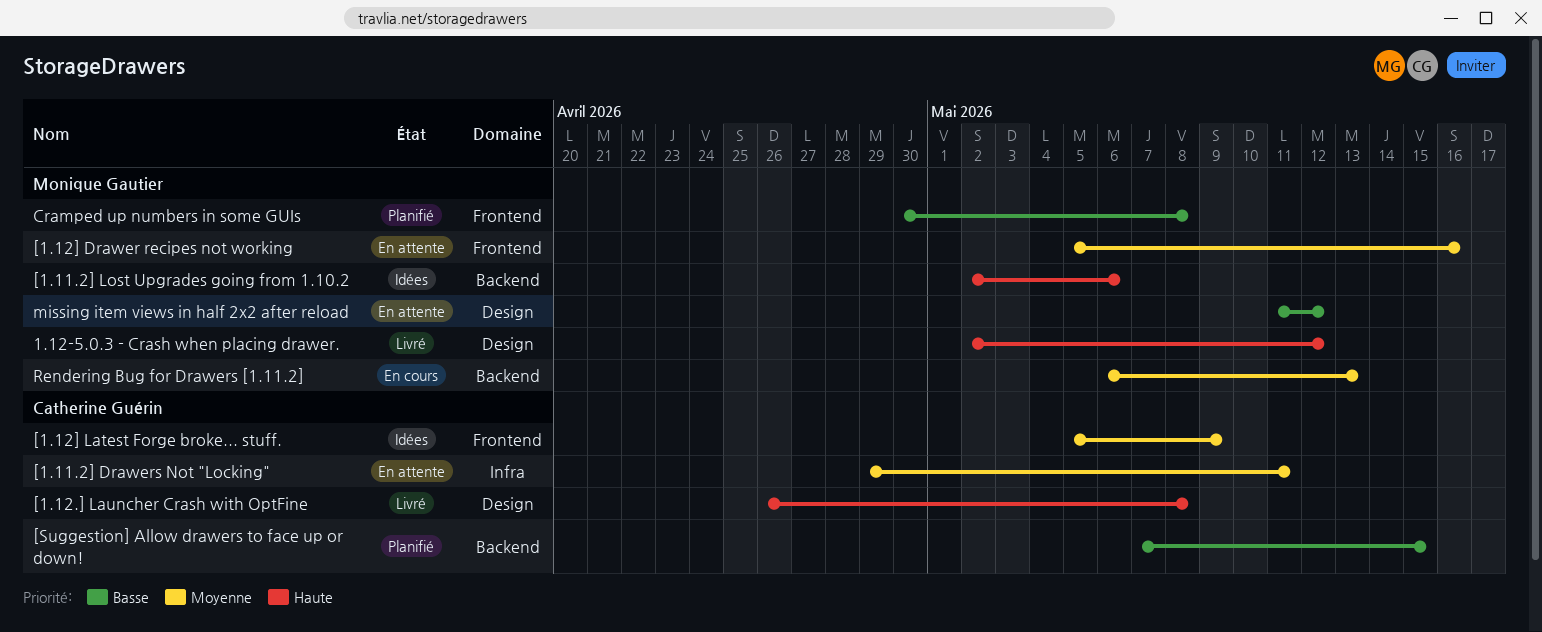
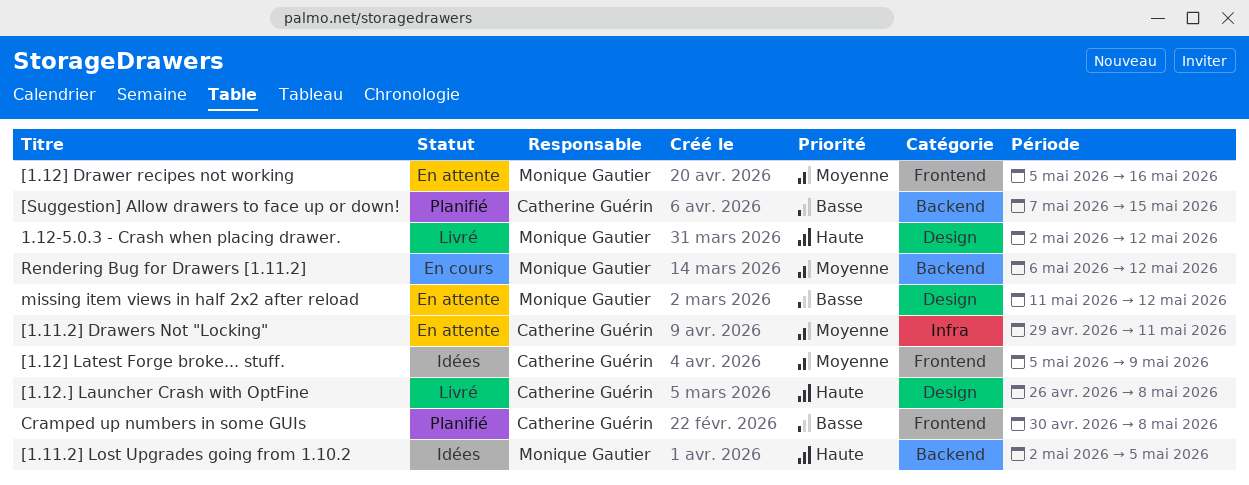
[1.11.2] Lost Upgrades going from 1.10.2, due: May 6 -> May 5
Cramped up numbers in some GUIs, owner: Monique Gautier -> Catherine Guérin
Rendering Bug for Drawers [1.11.2], due: May 13 -> May 12

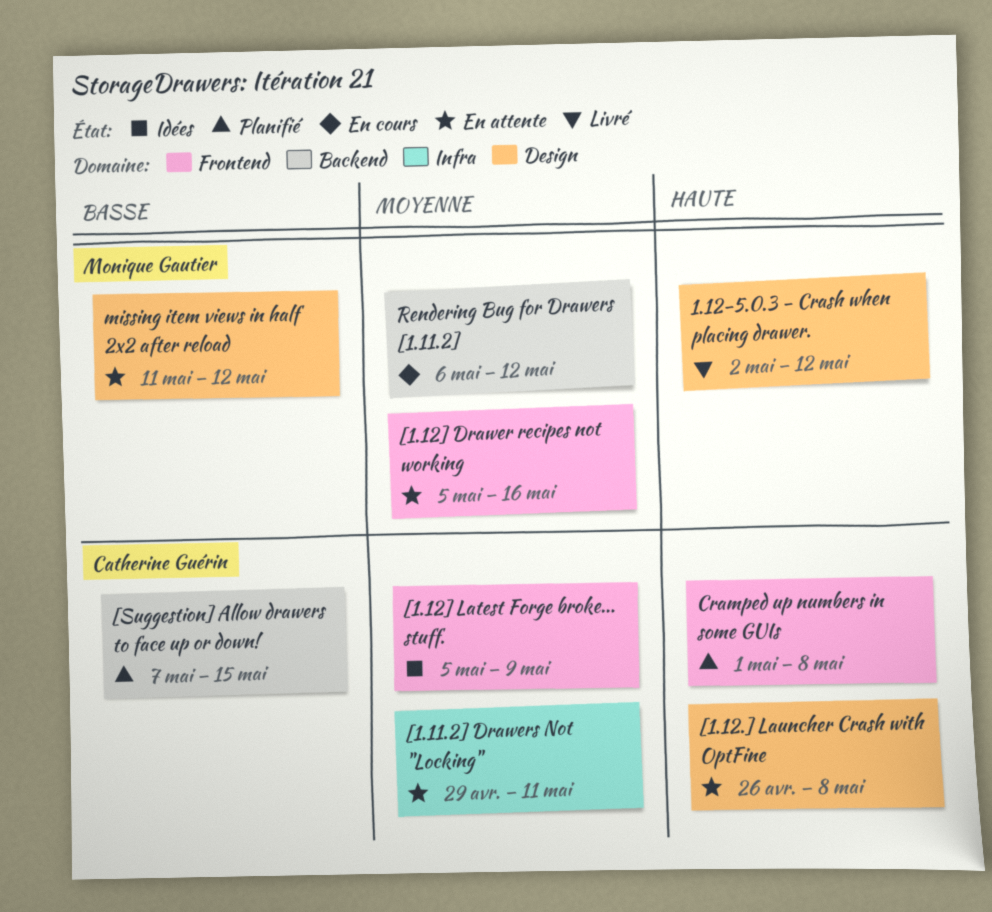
[1.11.2] Lost Upgrades going from 1.10.2: present -> none
[1.12.] Launcher Crash with OptFine, status: Livré -> En attente
Cramped up numbers in some GUIs, priority: Basse -> Haute
Cramped up numbers in some GUIs, start: Apr 30 -> May 1

